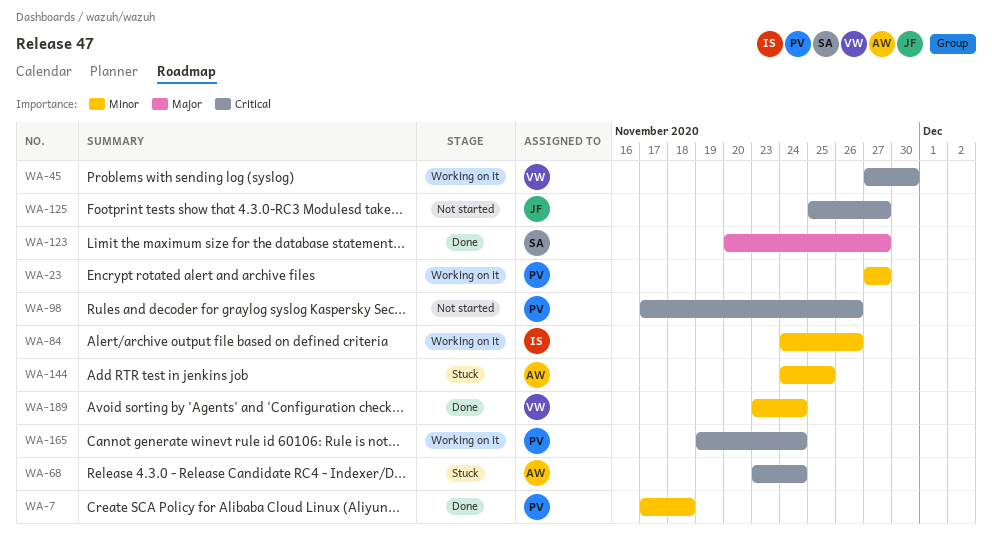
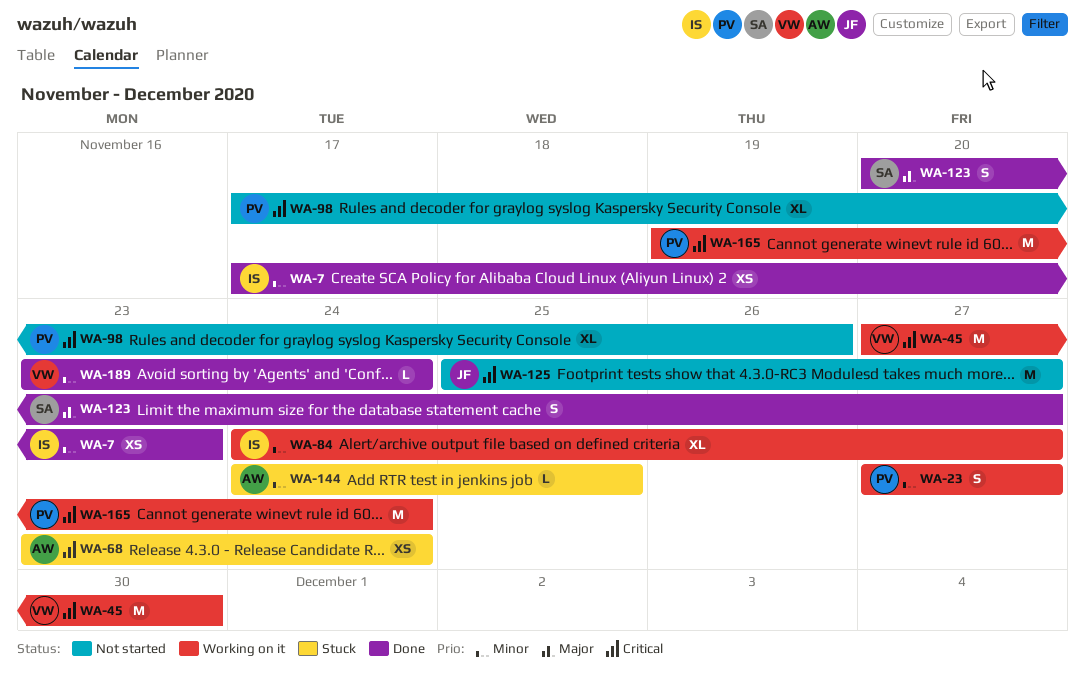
WA-7, owner: PV -> IS
WA-7, due: Nov 18 -> Nov 23
WA-84, due: Nov 26 -> Nov 27

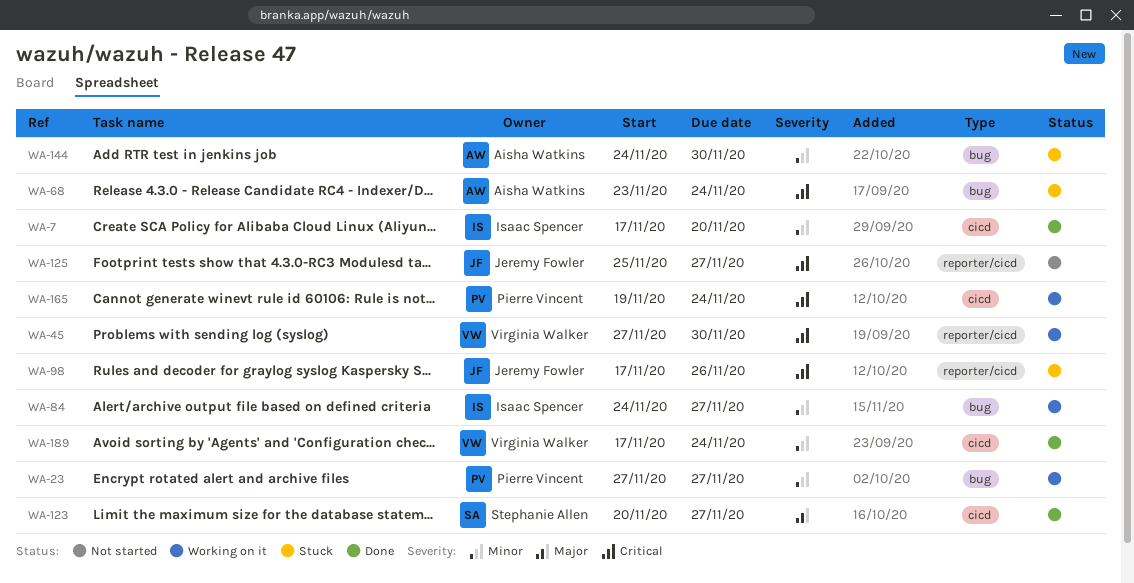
WA-7, due: Nov 23 -> Nov 20
WA-98, status: Not started -> Stuck
WA-98, owner: Pierre Vincent -> Jeremy Fowler
WA-144, due: Nov 25 -> Nov 30
WA-189, start: Nov 23 -> Nov 17

